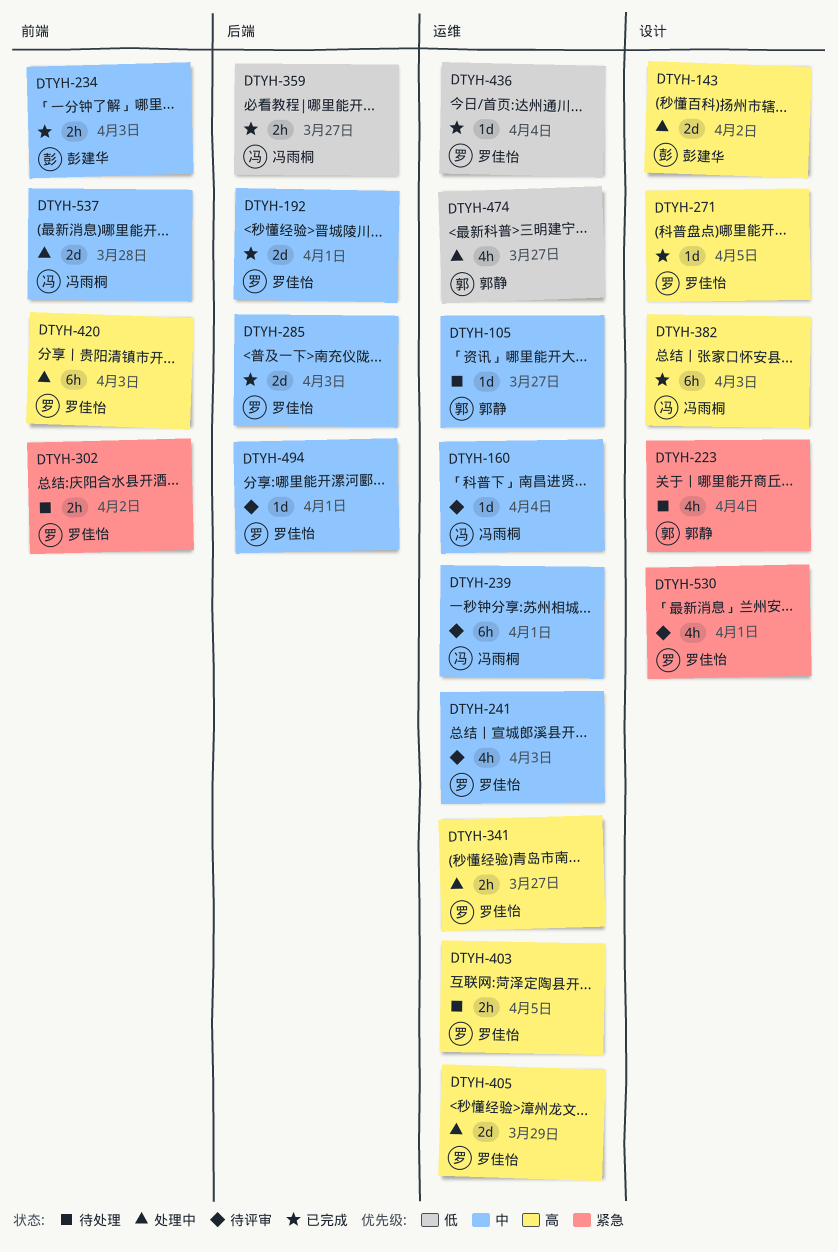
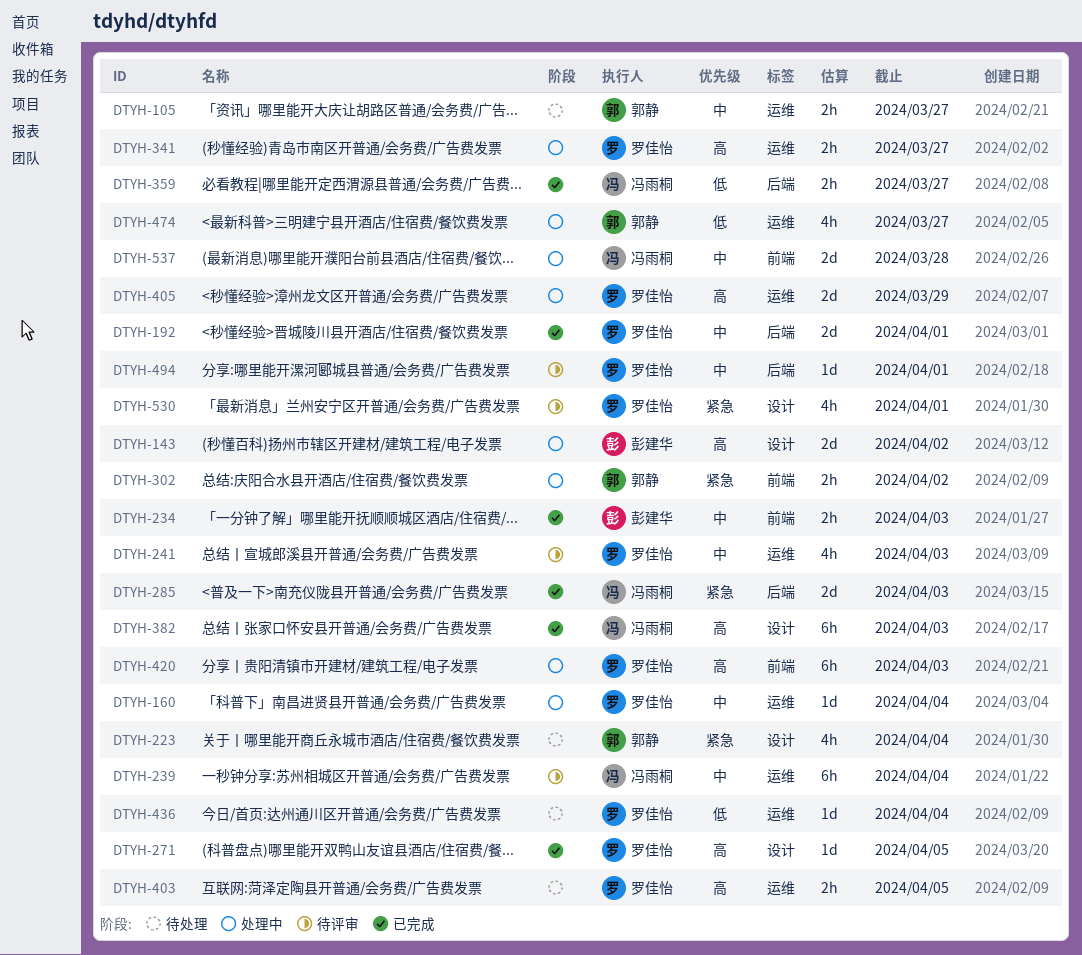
DTYH-105, estimate: 1d -> 2h
DTYH-160, status: 待评审 -> 处理中
DTYH-160, owner: 冯雨桐 -> 罗佳怡
DTYH-239, due: Apr 1 -> Apr 4
DTYH-285, owner: 罗佳怡 -> 冯雨桐
DTYH-285, priority: 中 -> 紧急
DTYH-302, status: 待处理 -> 处理中
DTYH-302, owner: 罗佳怡 -> 郭静
DTYH-436, status: 已完成 -> 待处理

